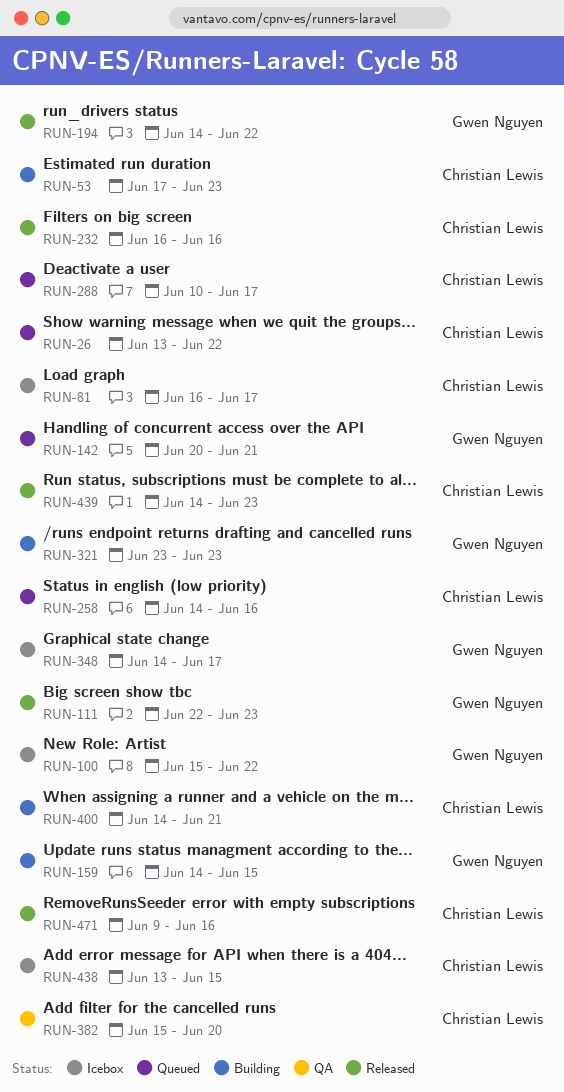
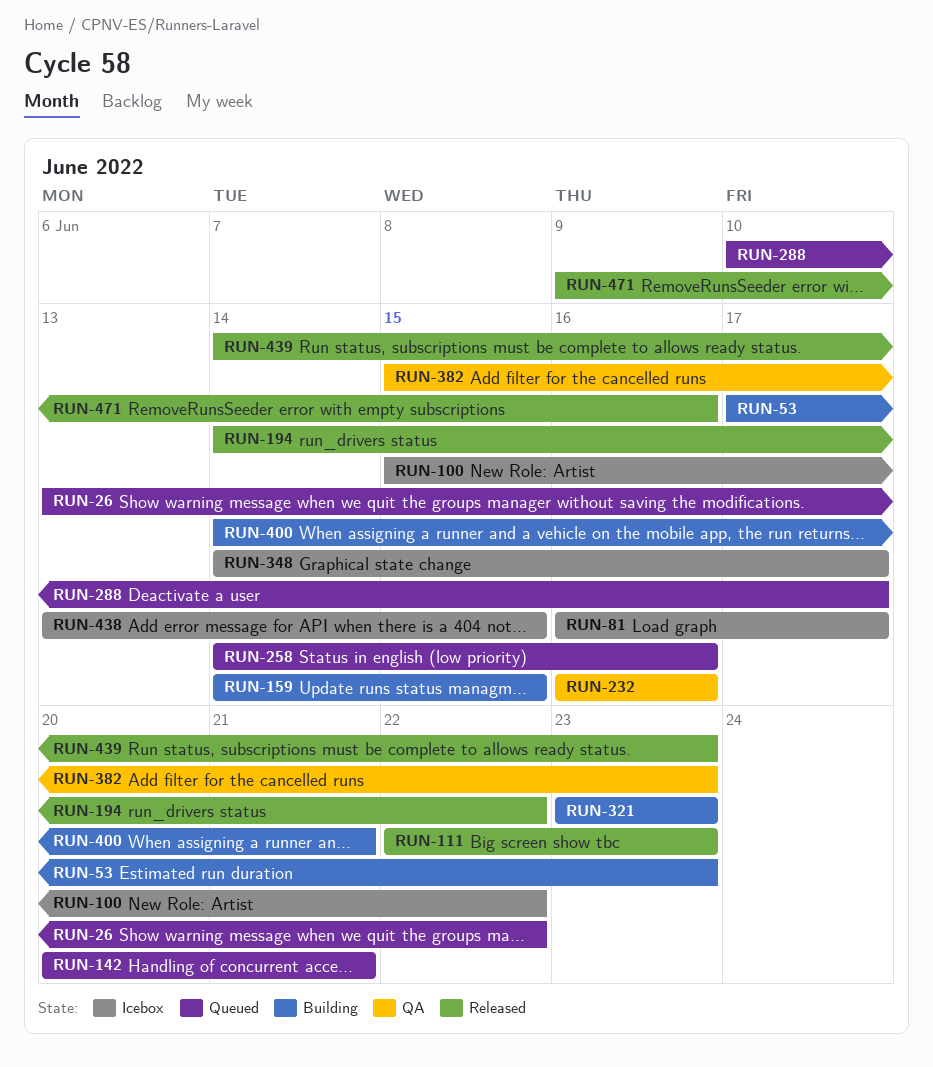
RUN-232, status: Released -> QA
RUN-382, due: Jun 20 -> Jun 23

